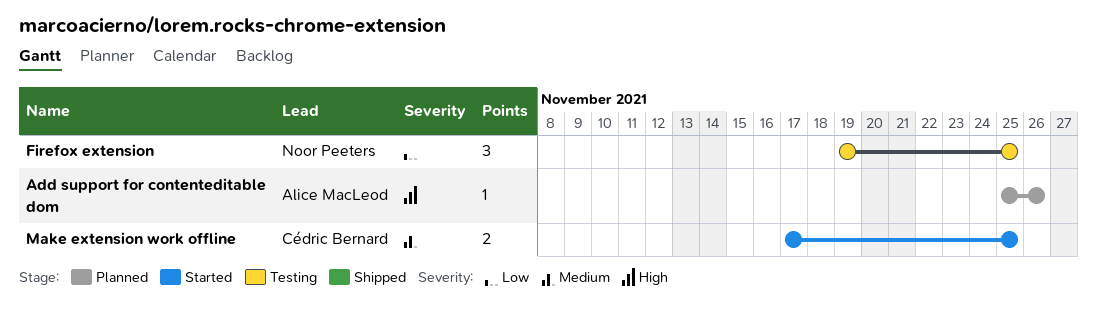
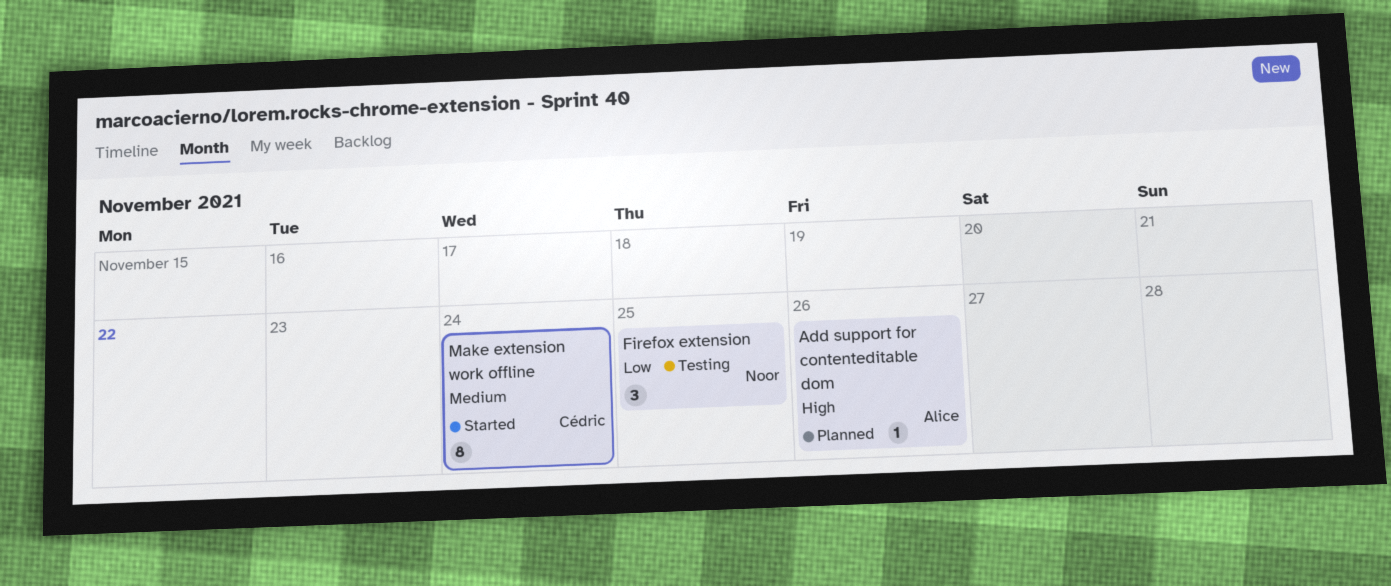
Make extension work offline, estimate: 2 -> 8
Make extension work offline, due: Nov 25 -> Nov 24

